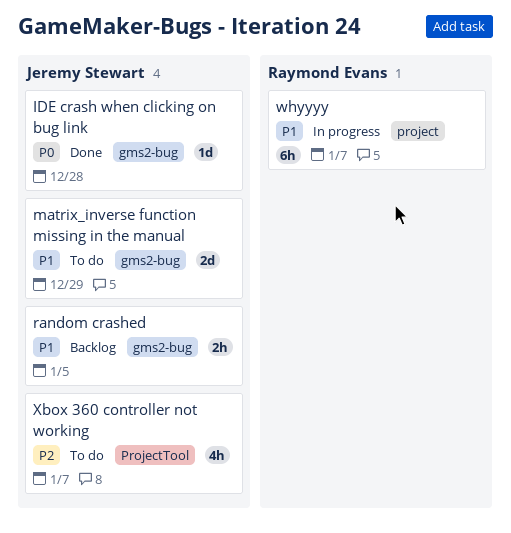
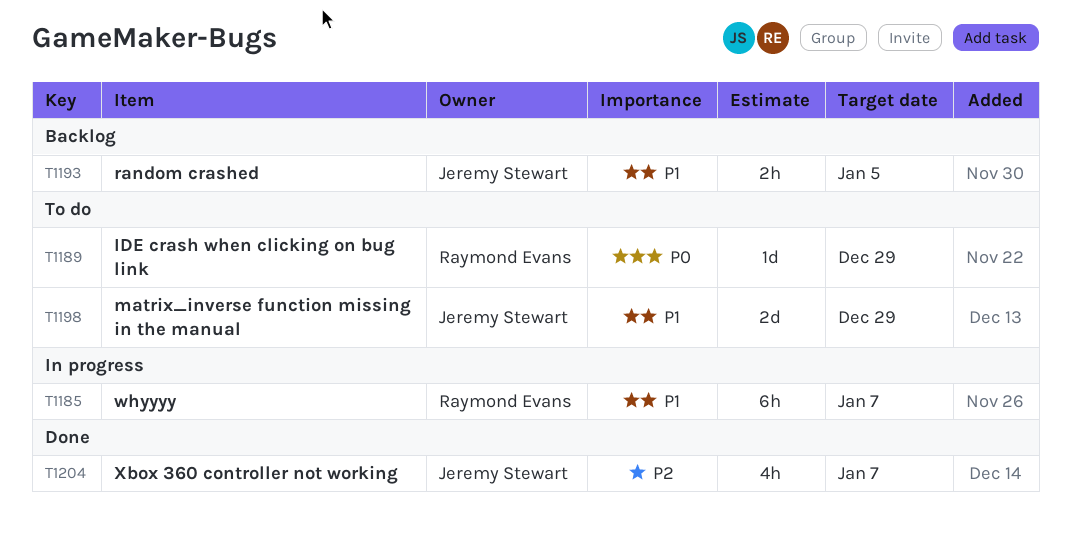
IDE crash when clicking on bug link, status: Done -> To do
IDE crash when clicking on bug link, owner: Jeremy Stewart -> Raymond Evans
IDE crash when clicking on bug link, due: Dec 28 -> Dec 29
Xbox 360 controller not working, status: To do -> Done

